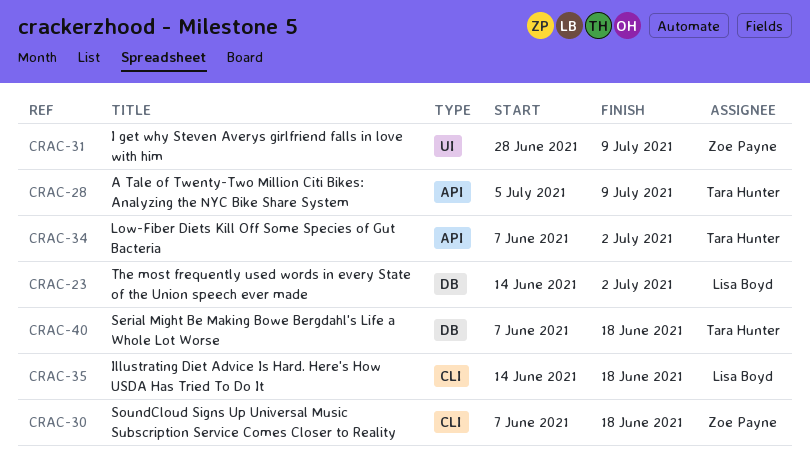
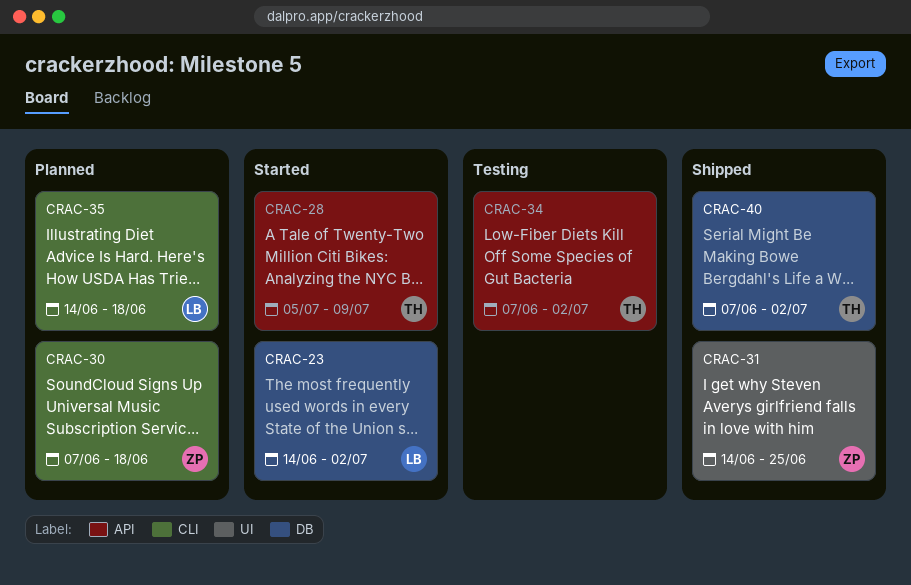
CRAC-31, start: Jun 28 -> Jun 14
CRAC-31, due: Jul 9 -> Jun 25
CRAC-40, due: Jun 18 -> Jul 2

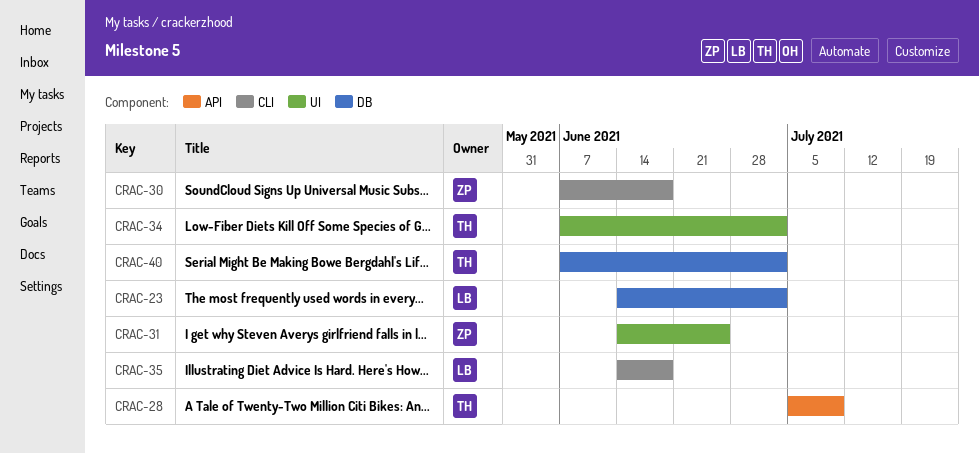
CRAC-34, label: API -> UI

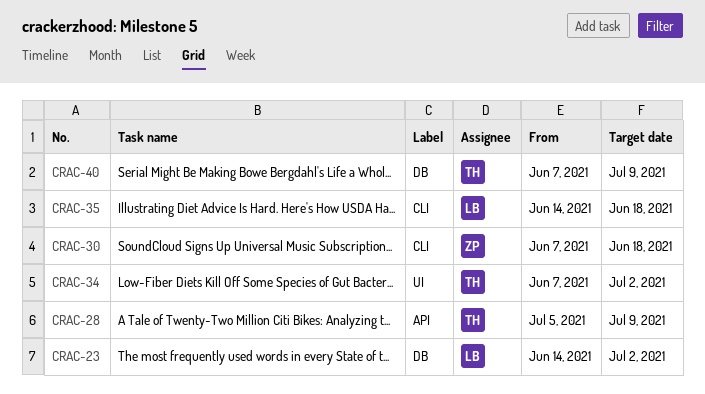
CRAC-31: present -> none
CRAC-40, due: Jul 2 -> Jul 9

